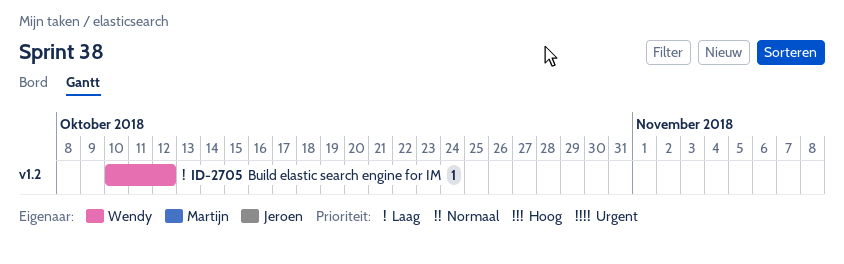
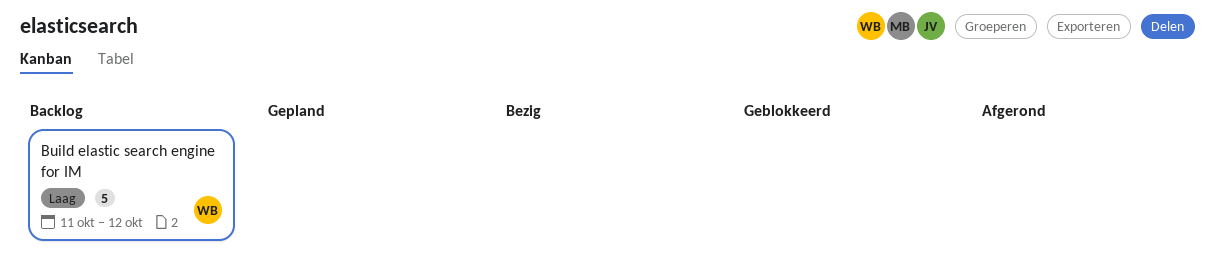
Build elastic search engine for IM, estimate: 1 -> 5
Build elastic search engine for IM, start: Oct 10 -> Oct 11

